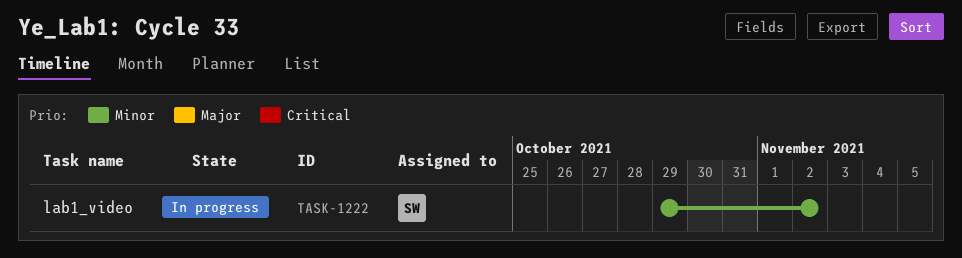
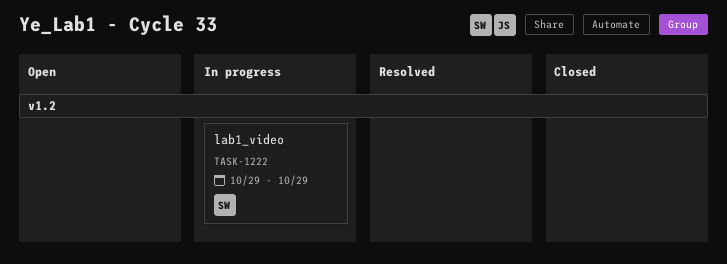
TASK-1222, due: Nov 2 -> Oct 29

